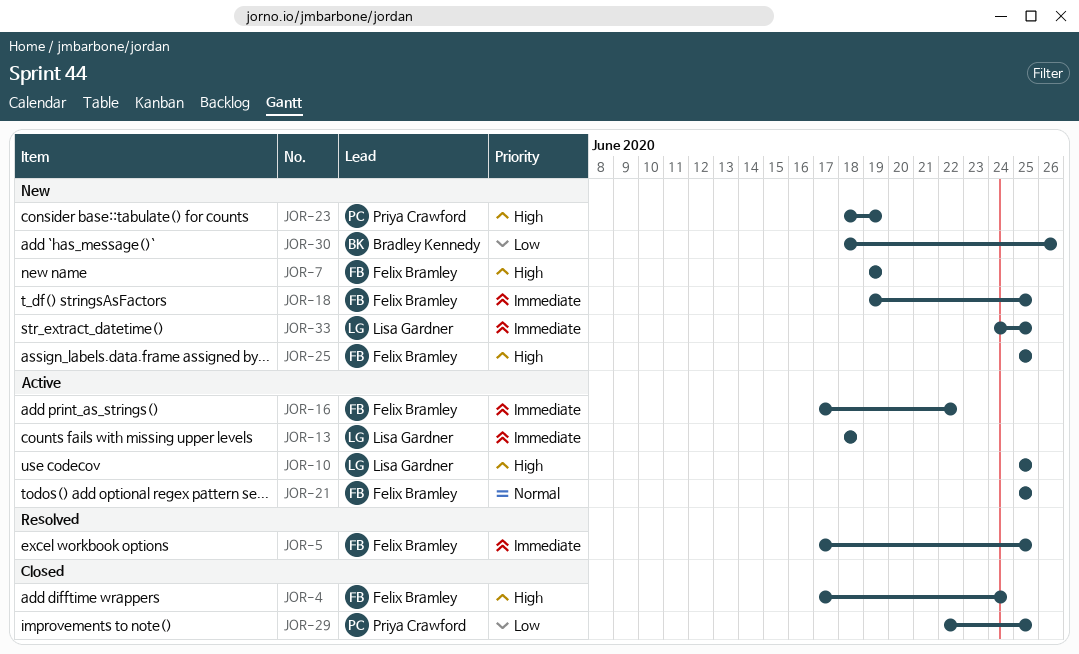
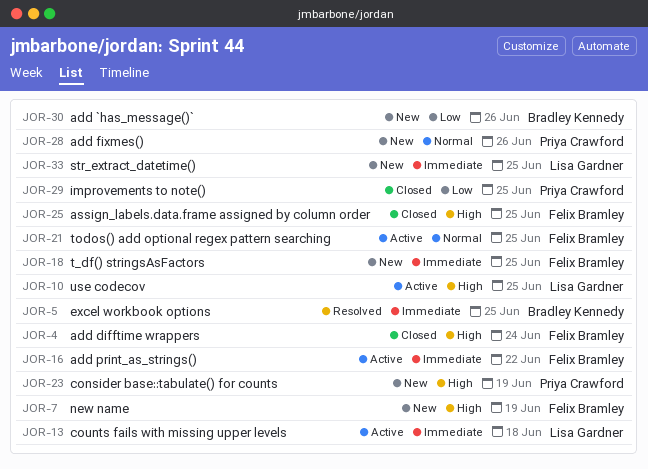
JOR-5, owner: Felix Bramley -> Bradley Kennedy
JOR-25, status: New -> Closed
JOR-28: none -> present

